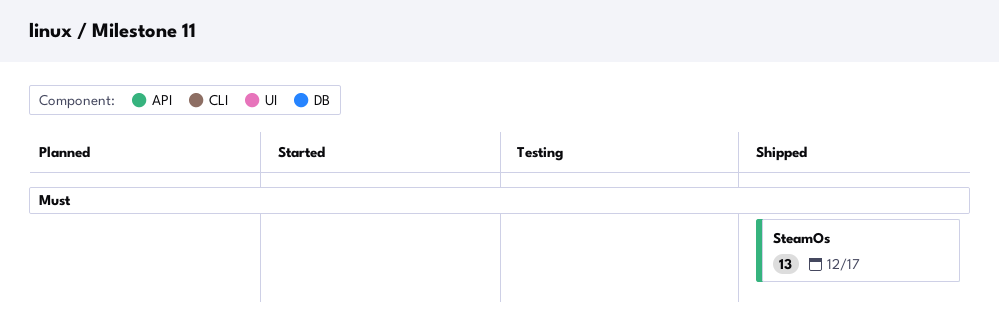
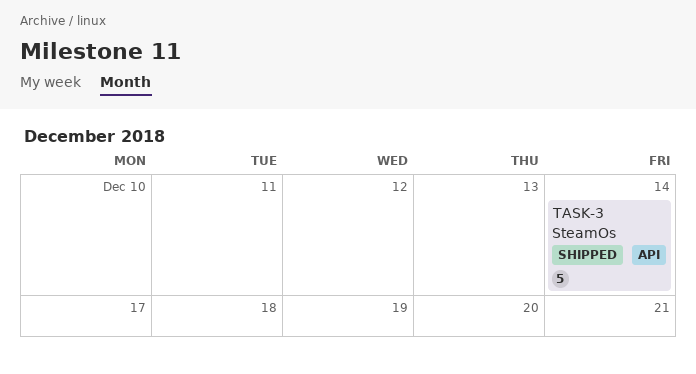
SteamOs, estimate: 13 -> 5
SteamOs, due: Dec 17 -> Dec 14

